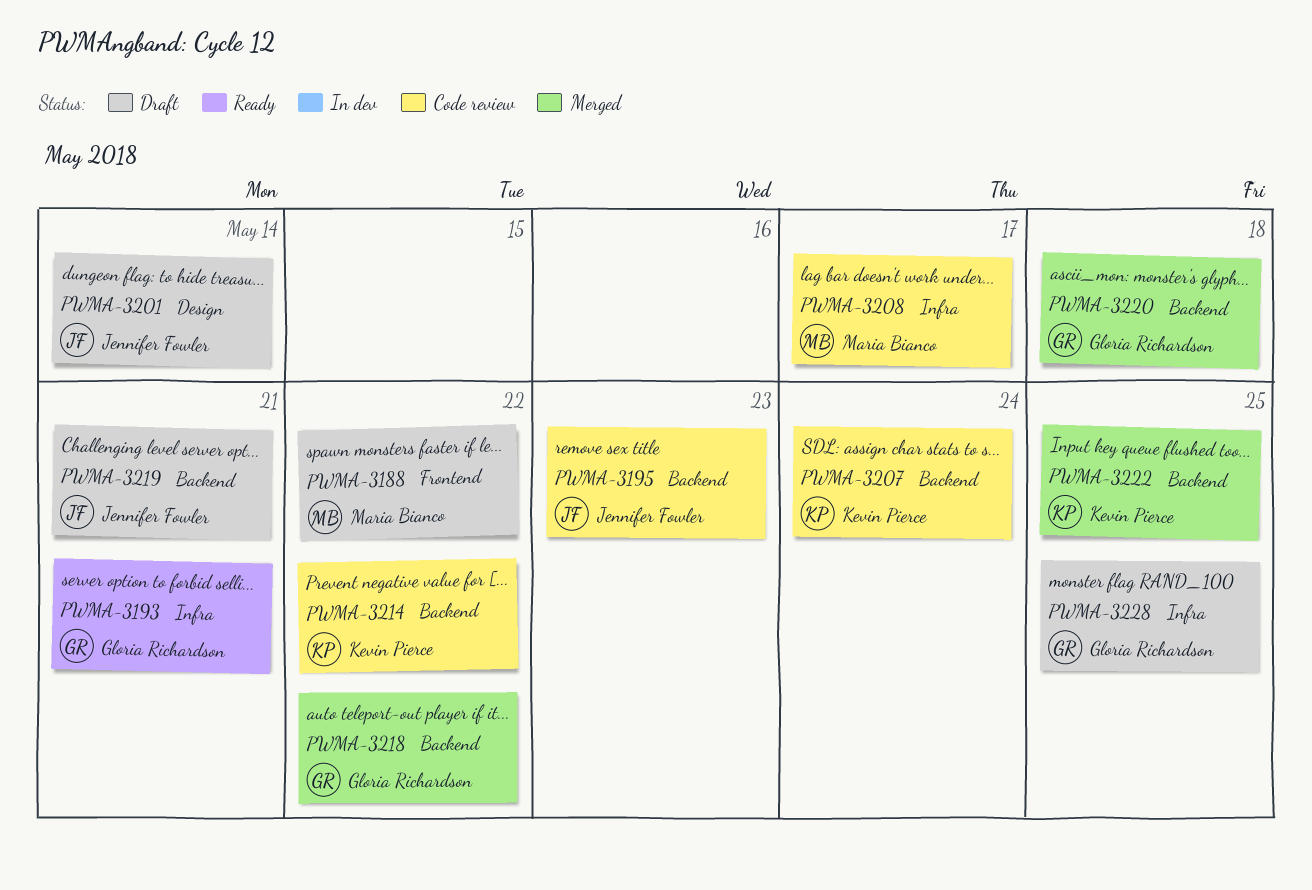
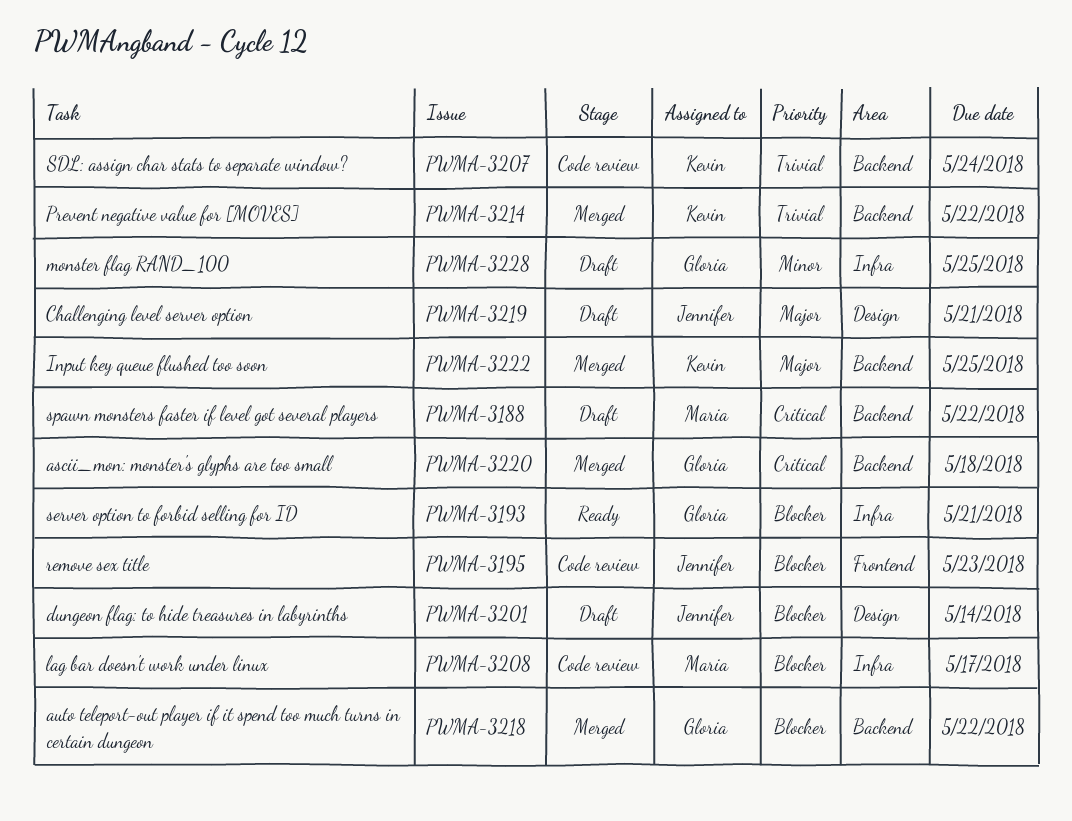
PWMA-3188, label: Frontend -> Backend
PWMA-3195, label: Backend -> Frontend
PWMA-3214, status: Code review -> Merged
PWMA-3219, label: Backend -> Design

